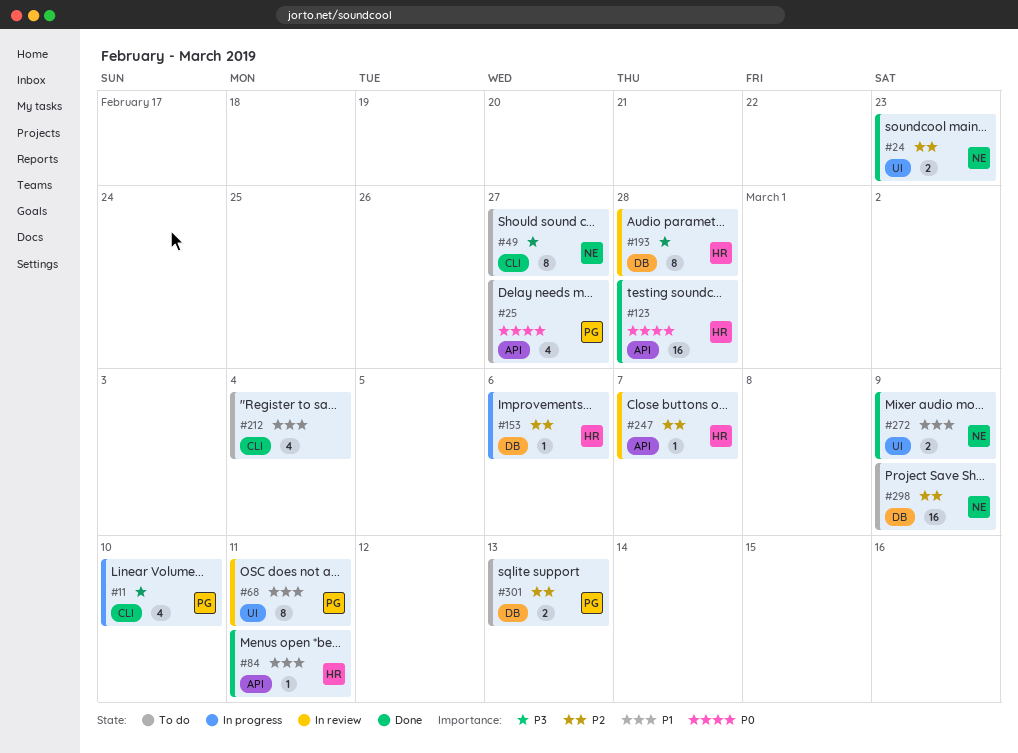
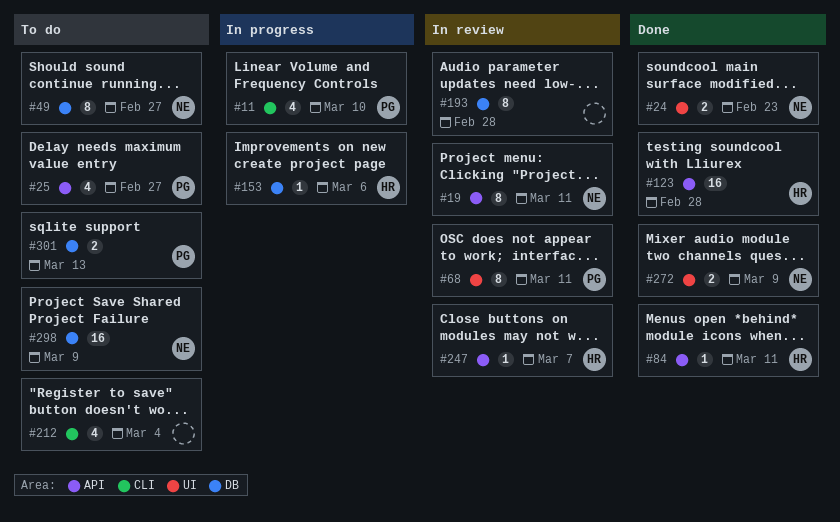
#19: none -> present
#49, label: CLI -> DB
#193, owner: HR -> none

